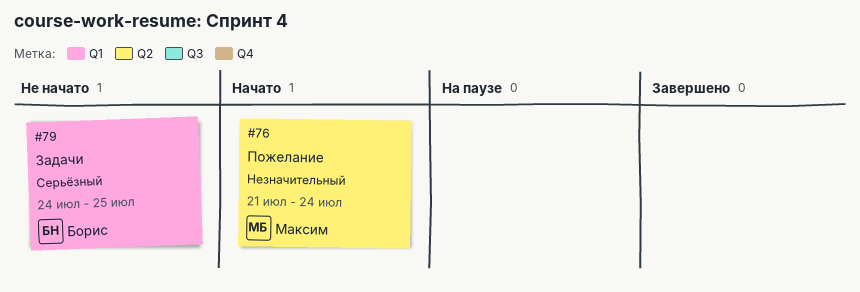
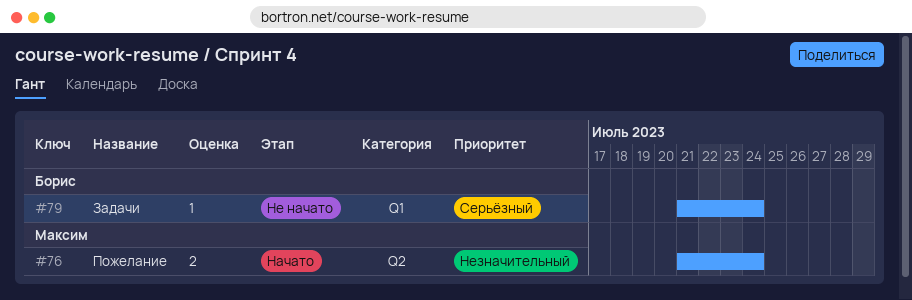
#79, start: Jul 24 -> Jul 21
#79, due: Jul 25 -> Jul 24

